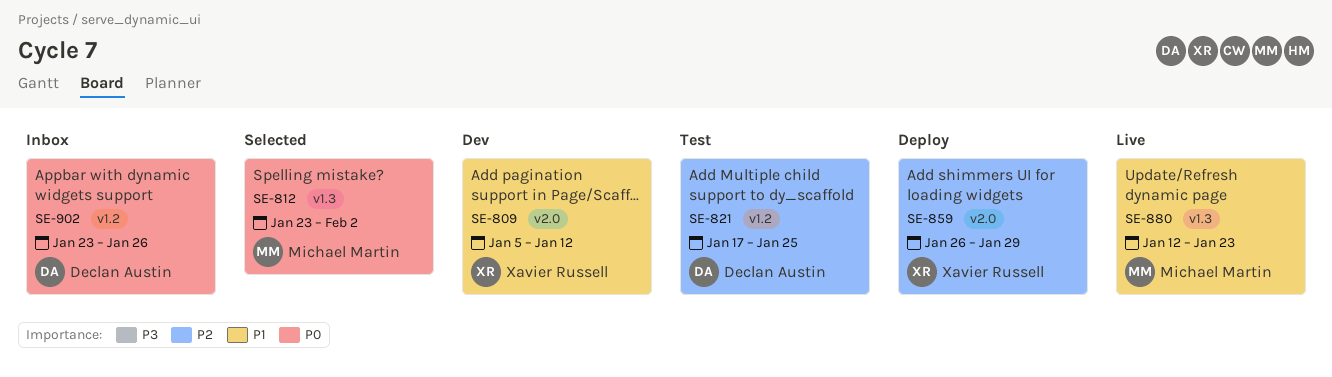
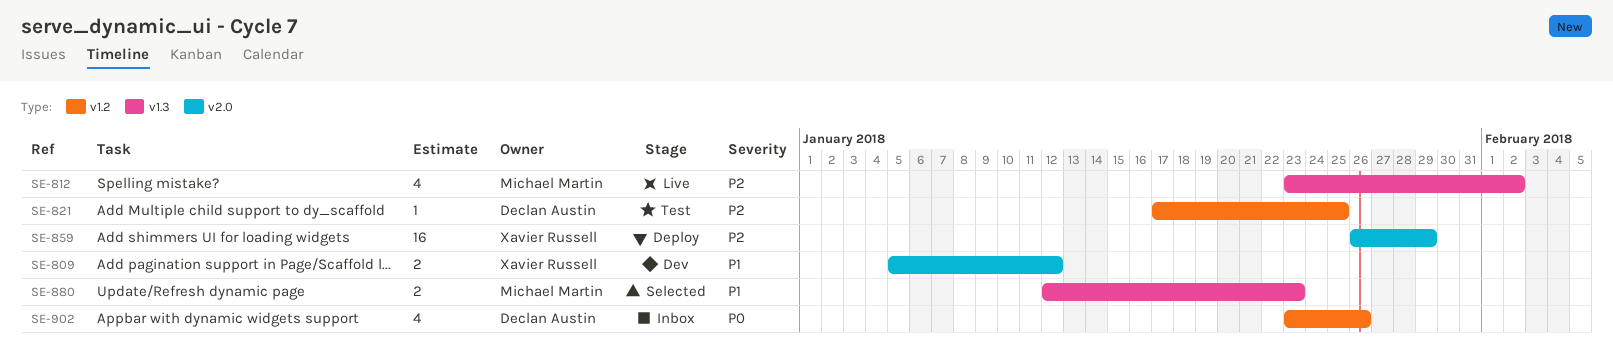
SE-812, status: Selected -> Live
SE-812, priority: P0 -> P2
SE-880, status: Live -> Selected

